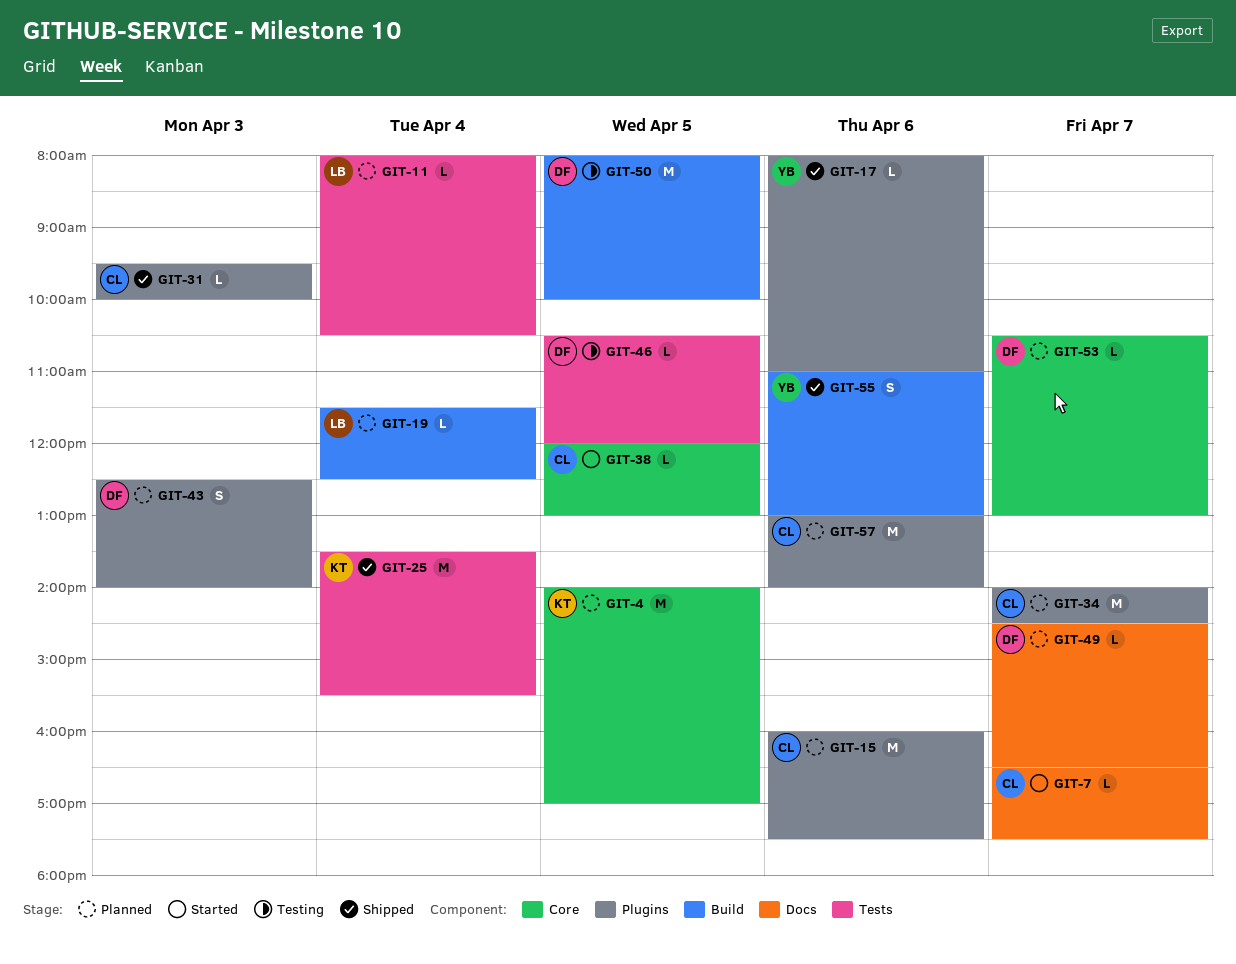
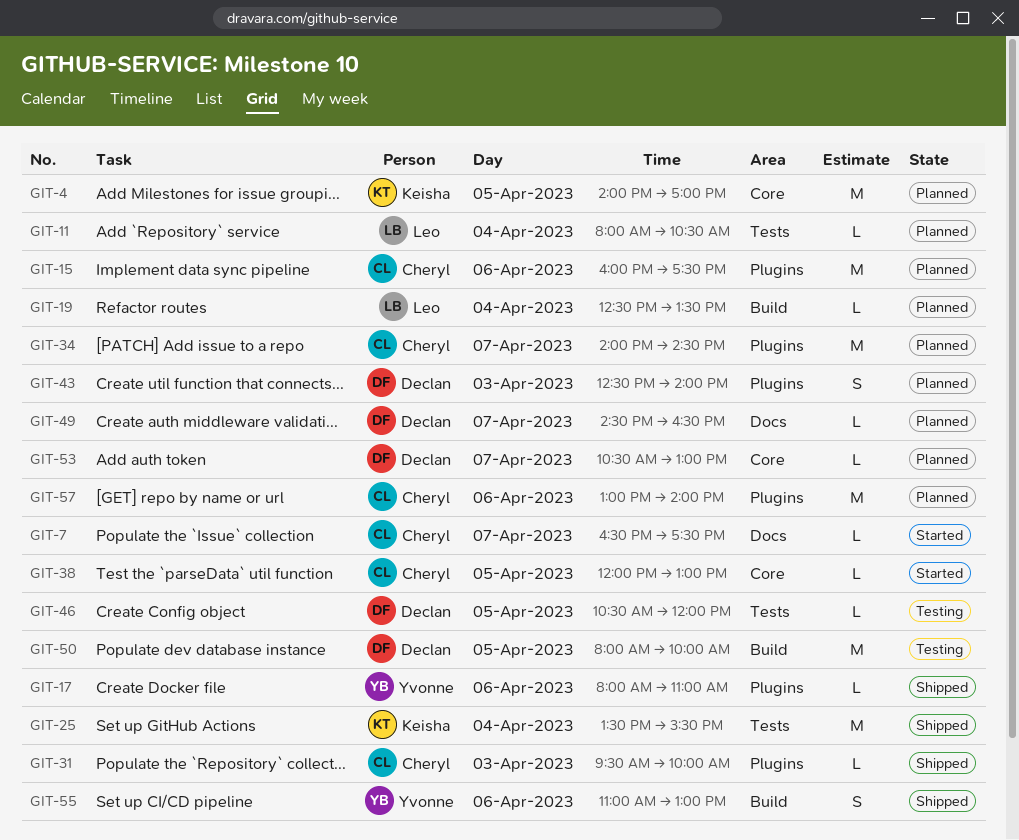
GIT-19, begins: 11:30 -> 12:30
GIT-19, ends: 12:30 -> 13:30

